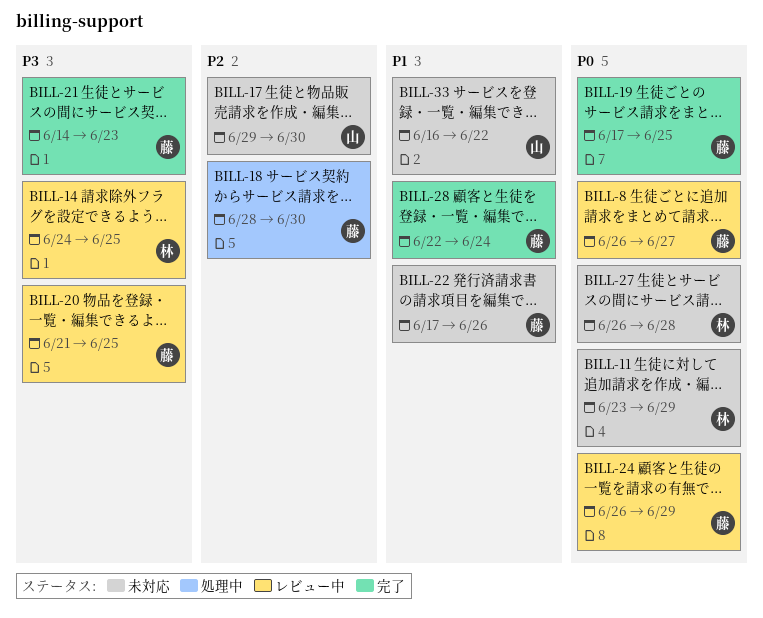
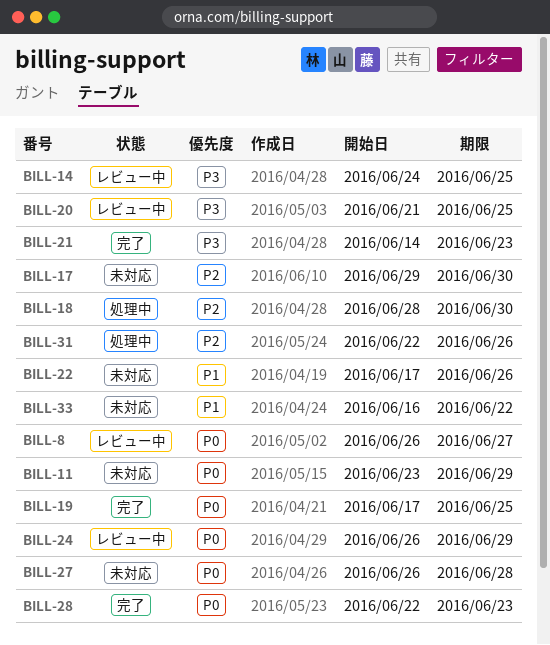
BILL-28, priority: P1 -> P0
BILL-28, due: Jun 24 -> Jun 23
BILL-31: none -> present

